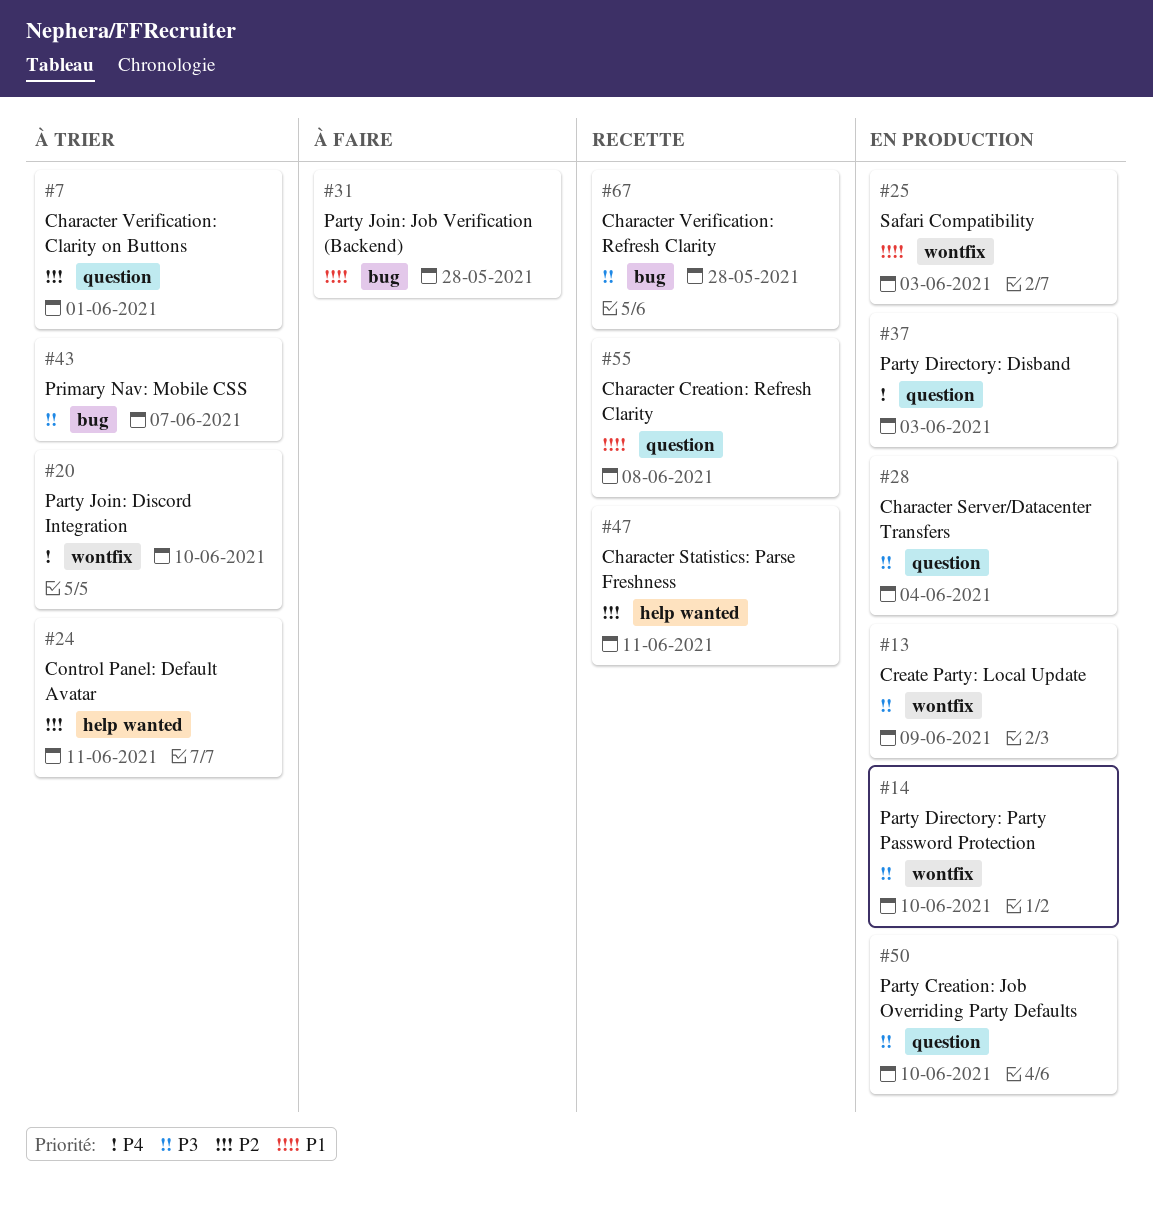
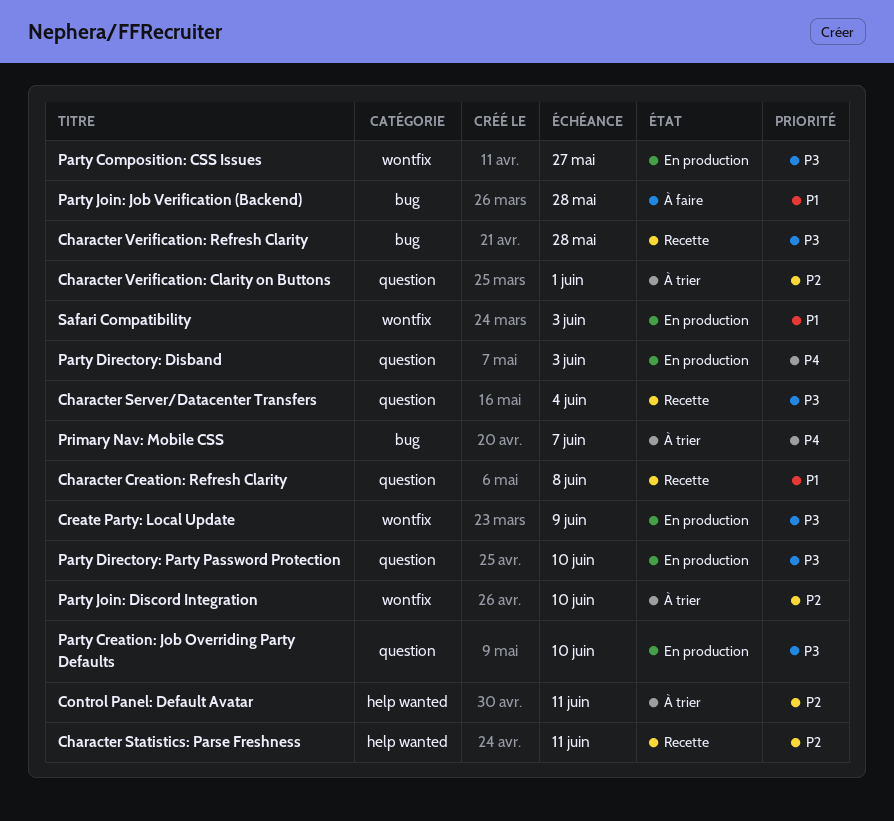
Character Server/Datacenter Transfers, status: En production -> Recette
Party Composition: CSS Issues: none -> present
Party Directory: Party Password Protection, label: wontfix -> question
Party Join: Discord Integration, priority: P4 -> P2
Primary Nav: Mobile CSS, priority: P3 -> P4

